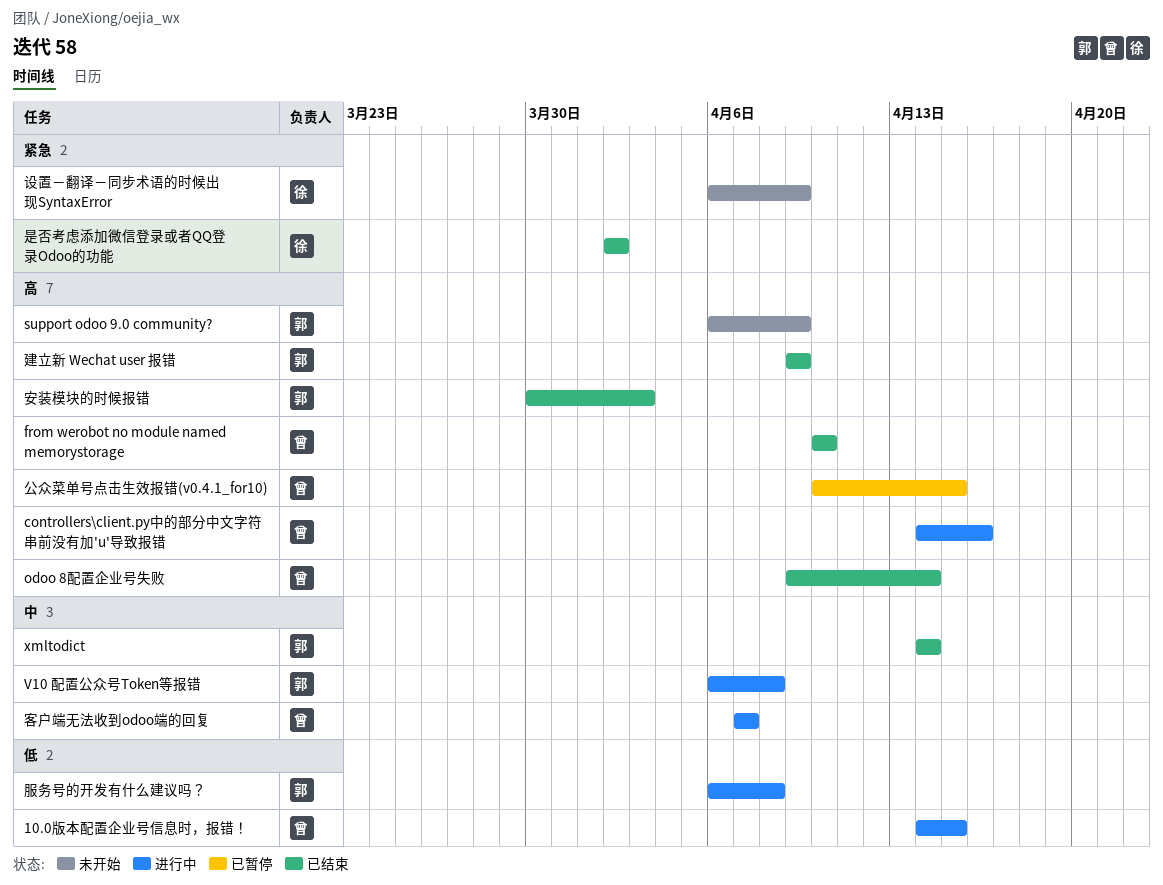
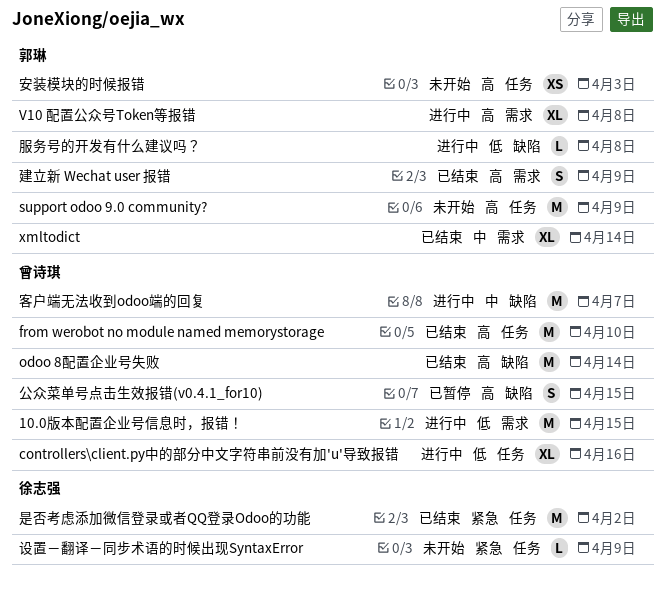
controllers\client.py中的部分中文字符串前没有加'u'导致报错, priority: 高 -> 低
V10 配置公众号Token等报错, priority: 中 -> 高
安装模块的时候报错, status: 已结束 -> 未开始

